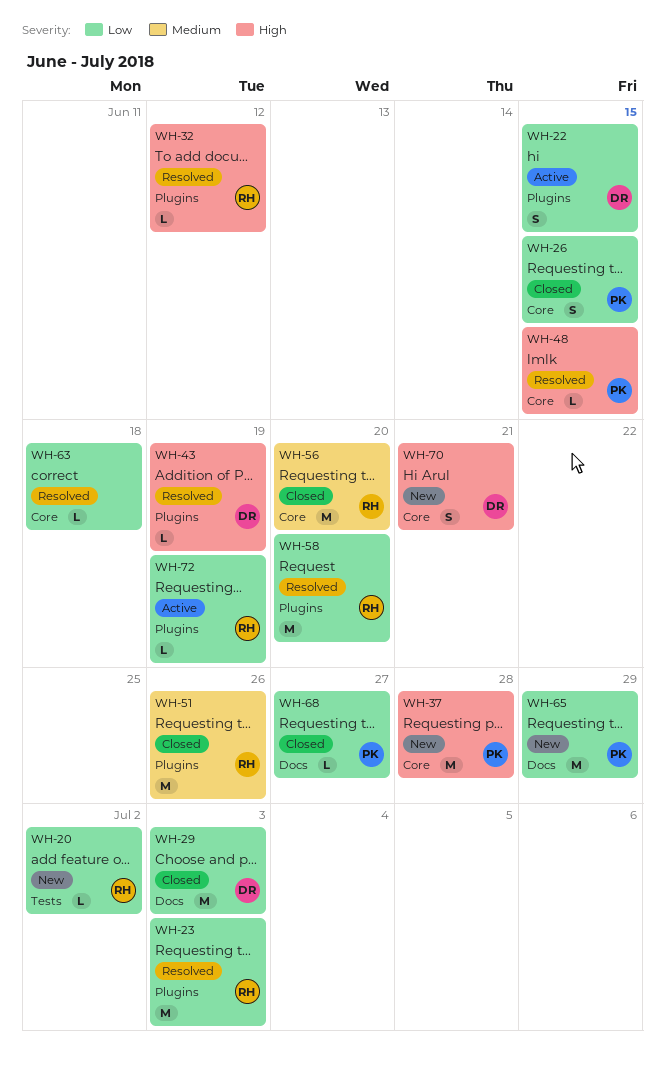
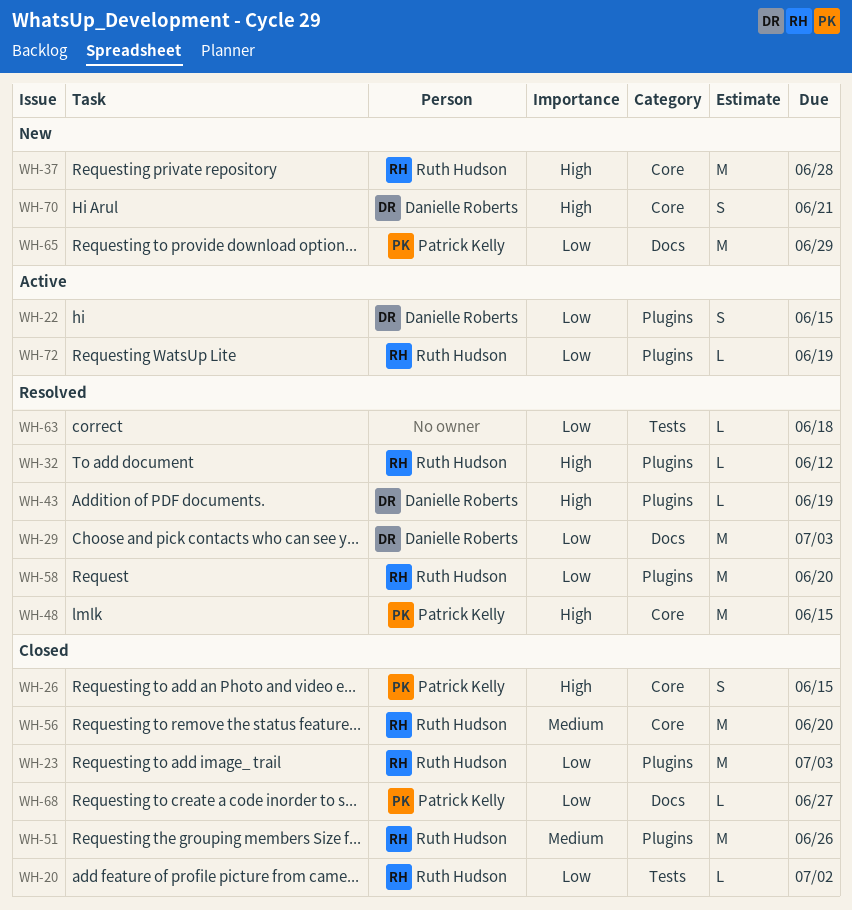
WH-20, status: New -> Closed
WH-23, status: Resolved -> Closed
WH-26, priority: Low -> High
WH-29, status: Closed -> Resolved
WH-37, owner: Patrick Kelly -> Ruth Hudson
WH-48, estimate: L -> M
WH-63, label: Core -> Tests

